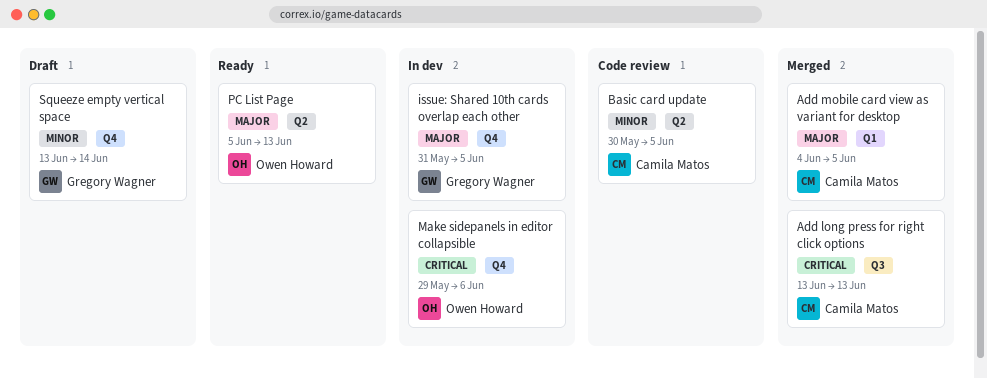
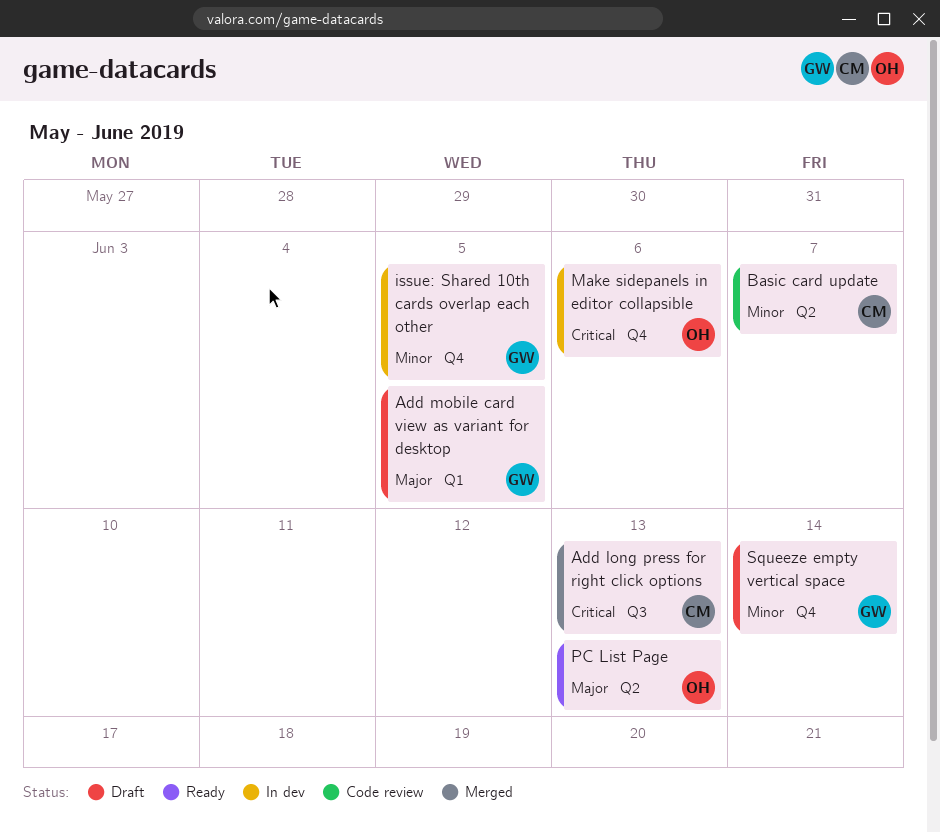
Add mobile card view as variant for desktop, status: Merged -> Draft
Add mobile card view as variant for desktop, owner: Camila Matos -> Gregory Wagner
Basic card update, due: Jun 5 -> Jun 7
issue: Shared 10th cards overlap each other, priority: Major -> Minor

